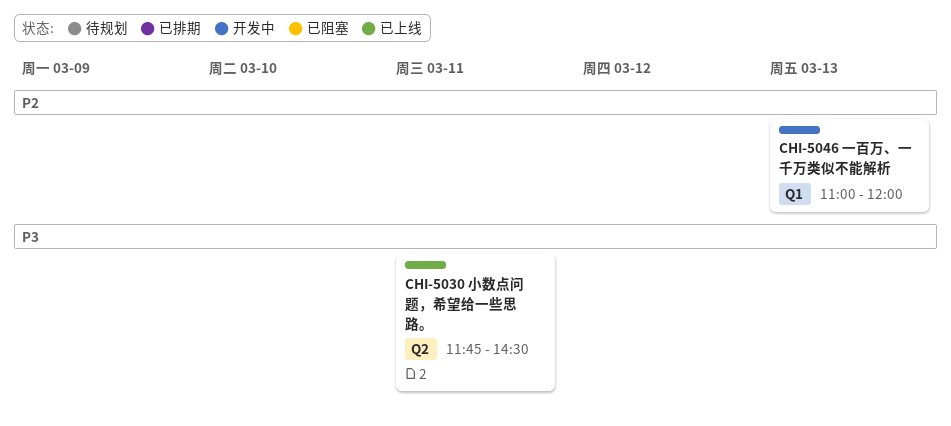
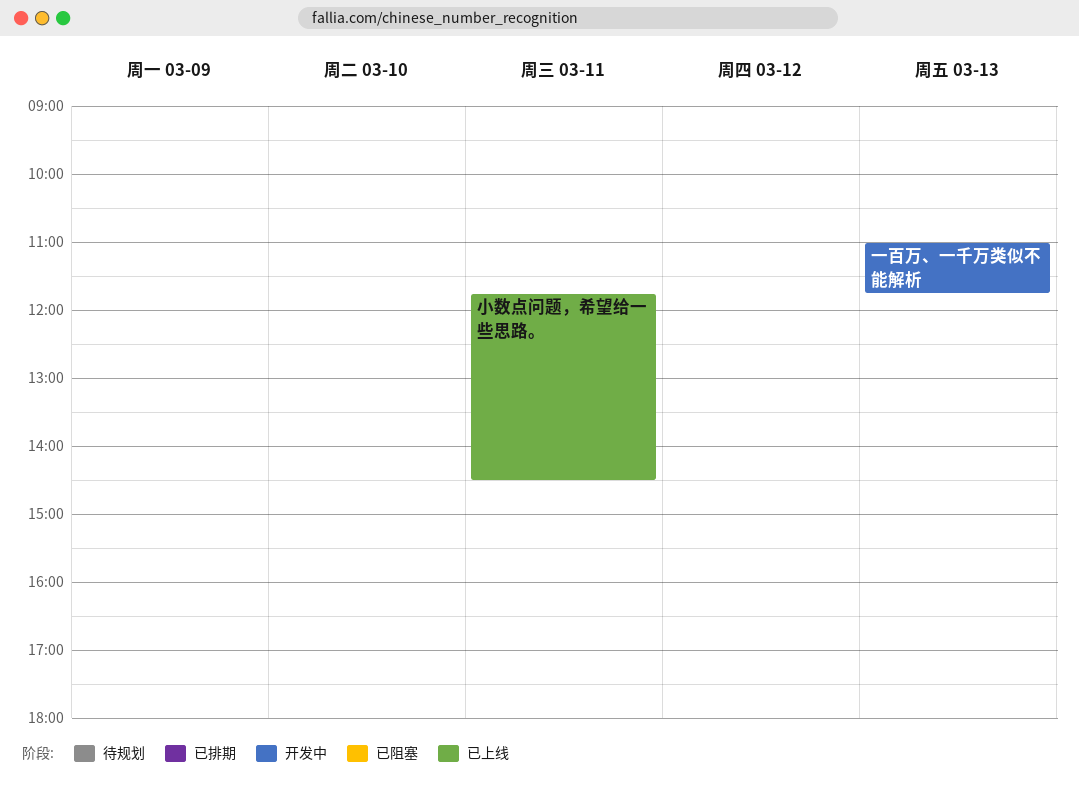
一百万、一千万类似不能解析, ends: 12:00 -> 11:45

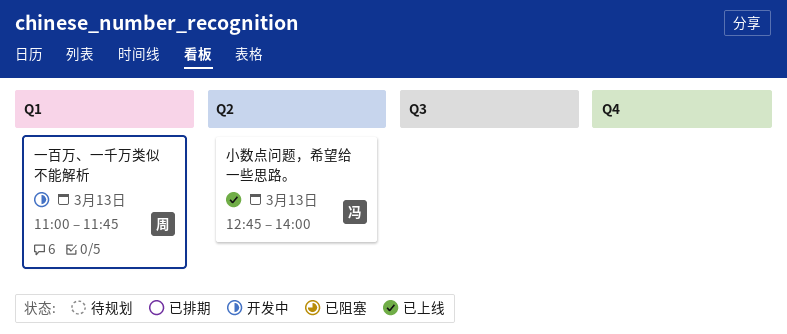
小数点问题，希望给一些思路。, day: Mar 11 -> Mar 13
小数点问题，希望给一些思路。, begins: 11:45 -> 12:45
小数点问题，希望给一些思路。, ends: 14:30 -> 14:00

